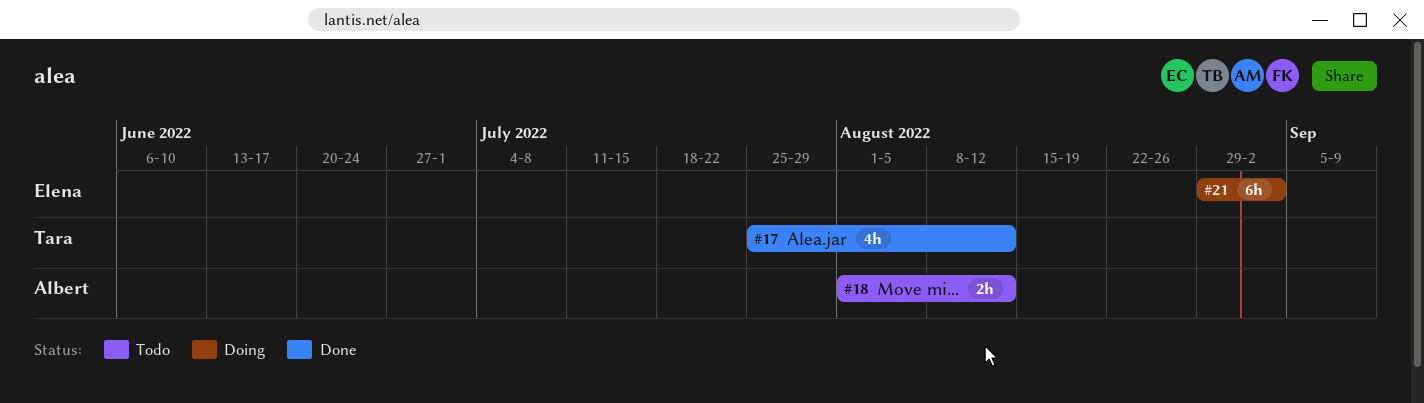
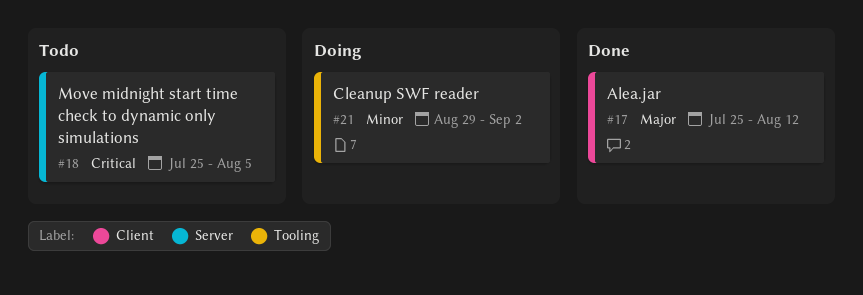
#18, start: Aug 1 -> Jul 25
#18, due: Aug 12 -> Aug 5

